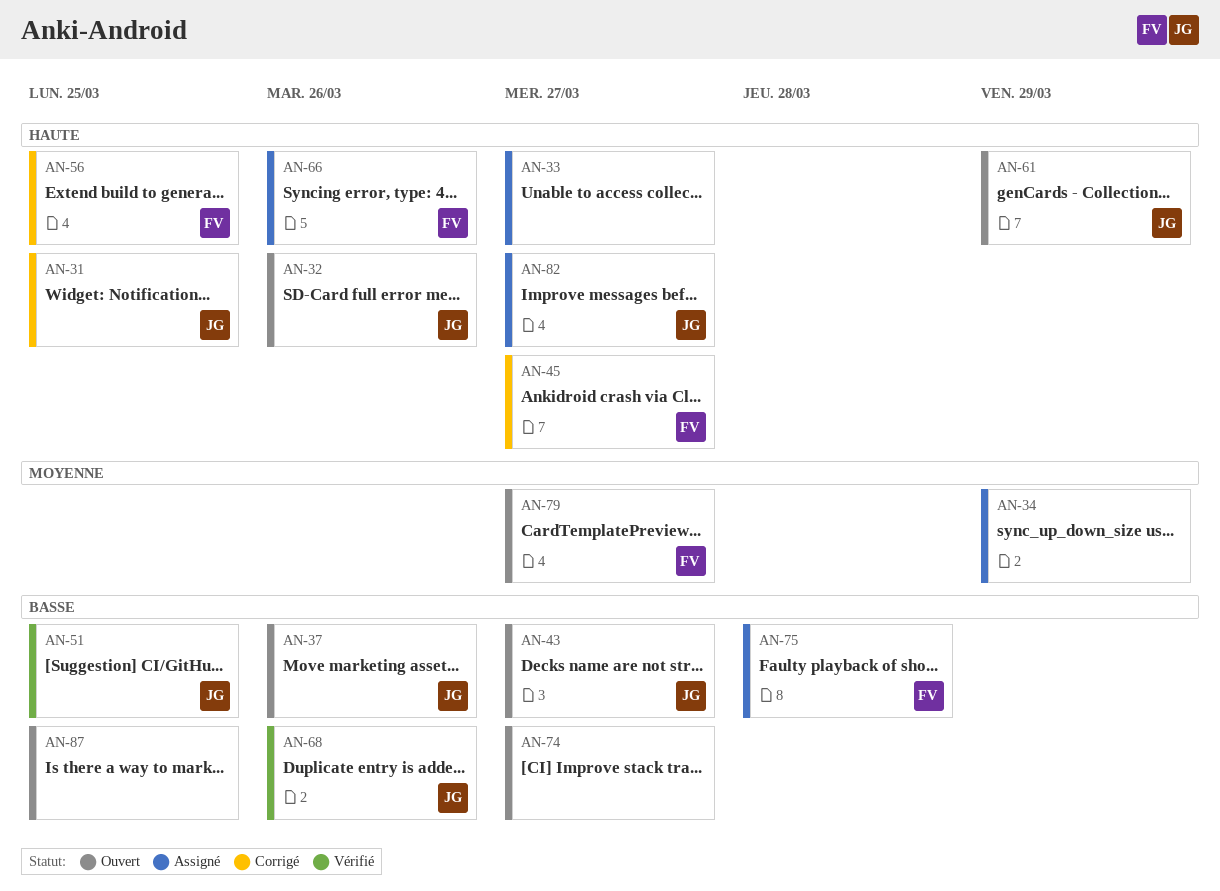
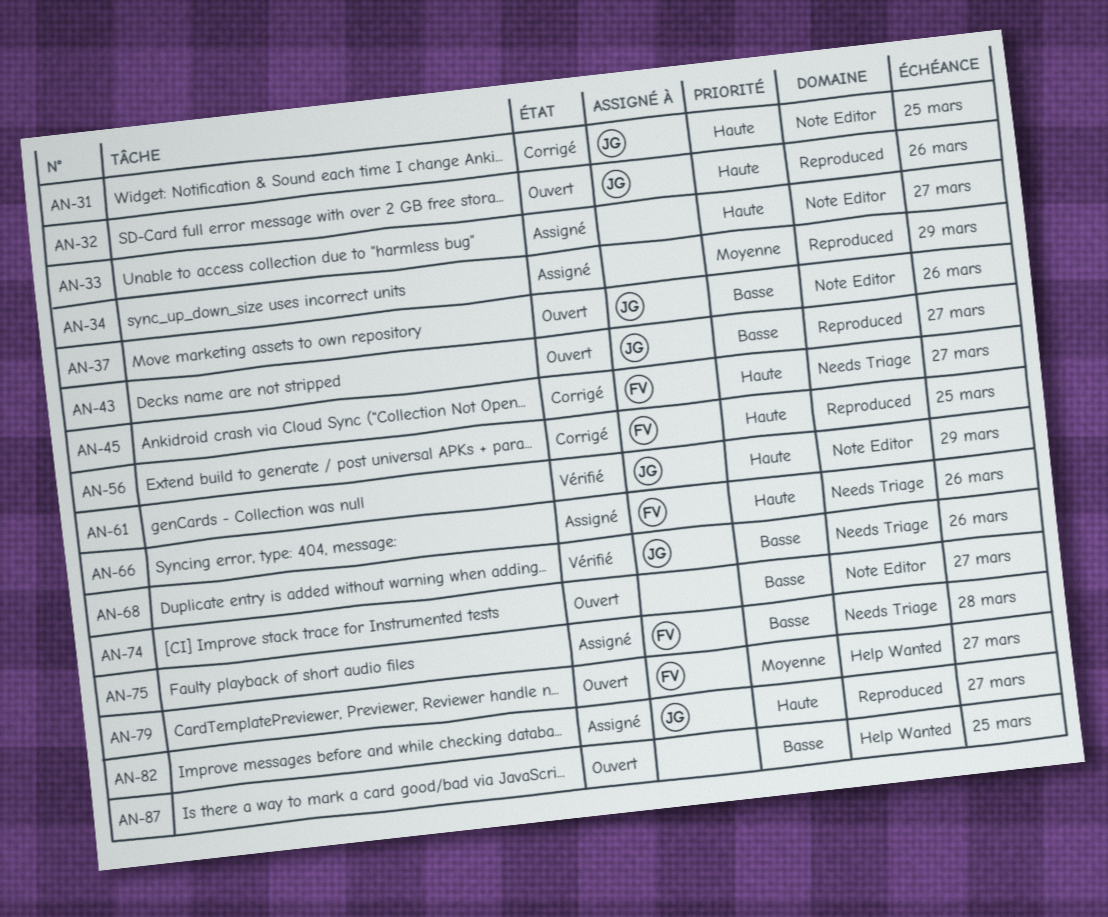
AN-51: present -> none
AN-61, status: Ouvert -> Vérifié

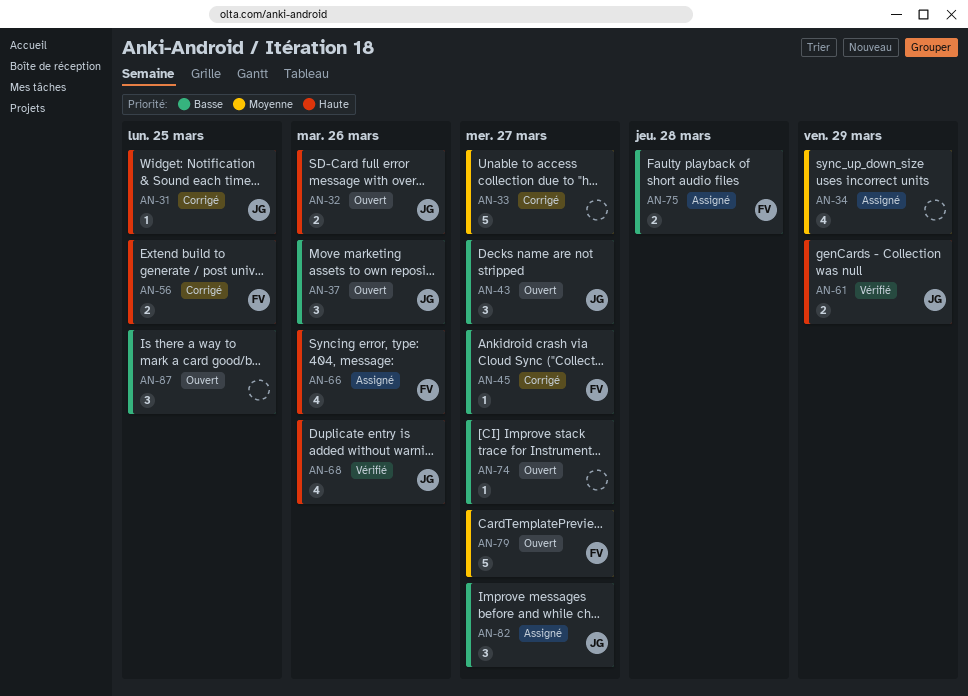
AN-33, status: Assigné -> Corrigé
AN-33, priority: Haute -> Moyenne
AN-45, priority: Haute -> Basse
AN-68, priority: Basse -> Haute
AN-82, priority: Haute -> Basse

